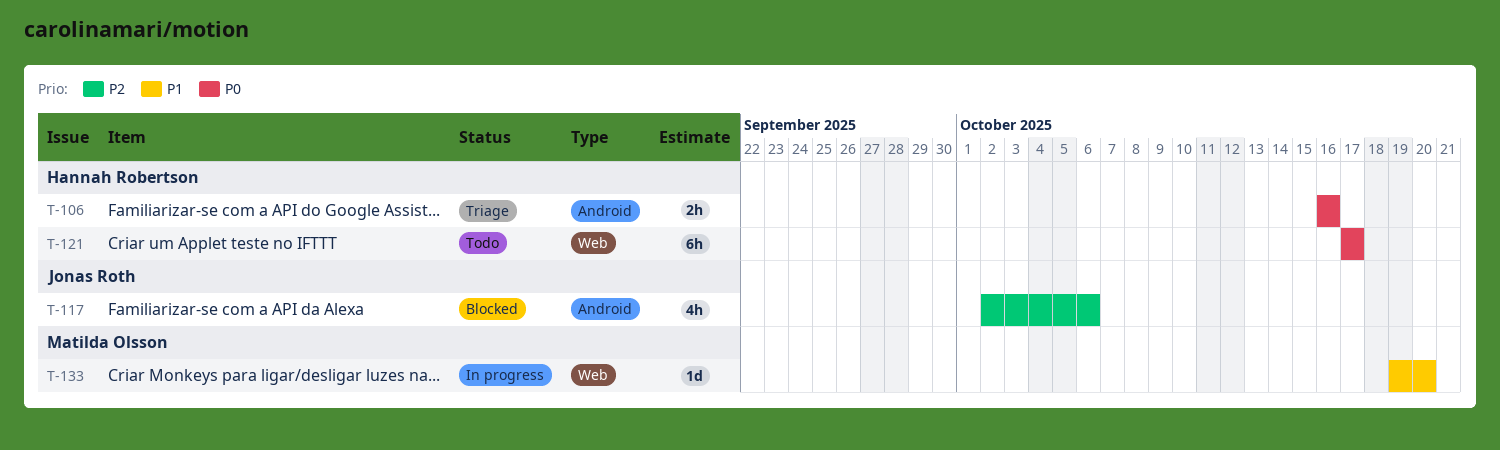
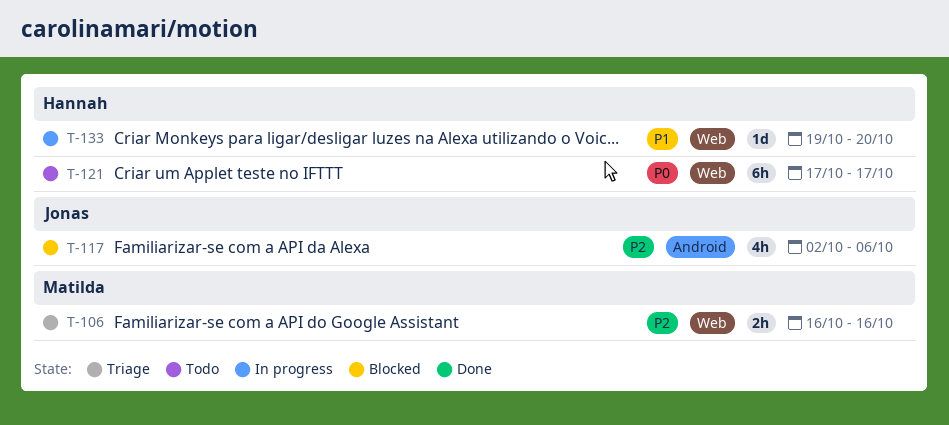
T-106, owner: Hannah Robertson -> Matilda Olsson
T-106, priority: P0 -> P2
T-106, label: Android -> Web
T-133, owner: Matilda Olsson -> Hannah Robertson

